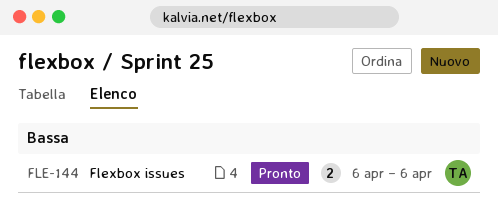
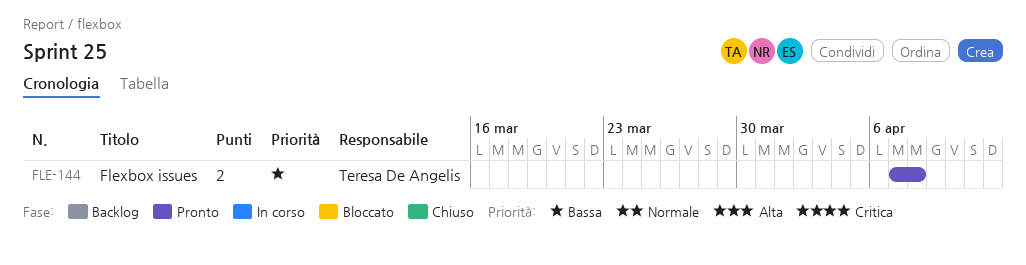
FLE-144, start: Apr 6 -> Apr 7
FLE-144, due: Apr 6 -> Apr 8

